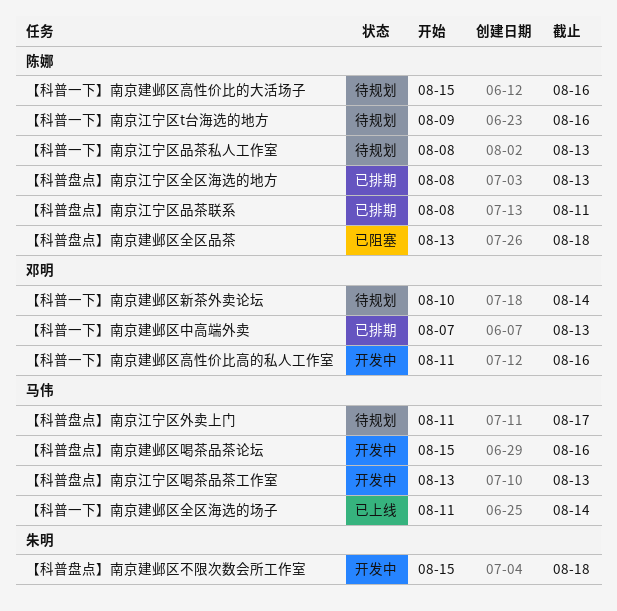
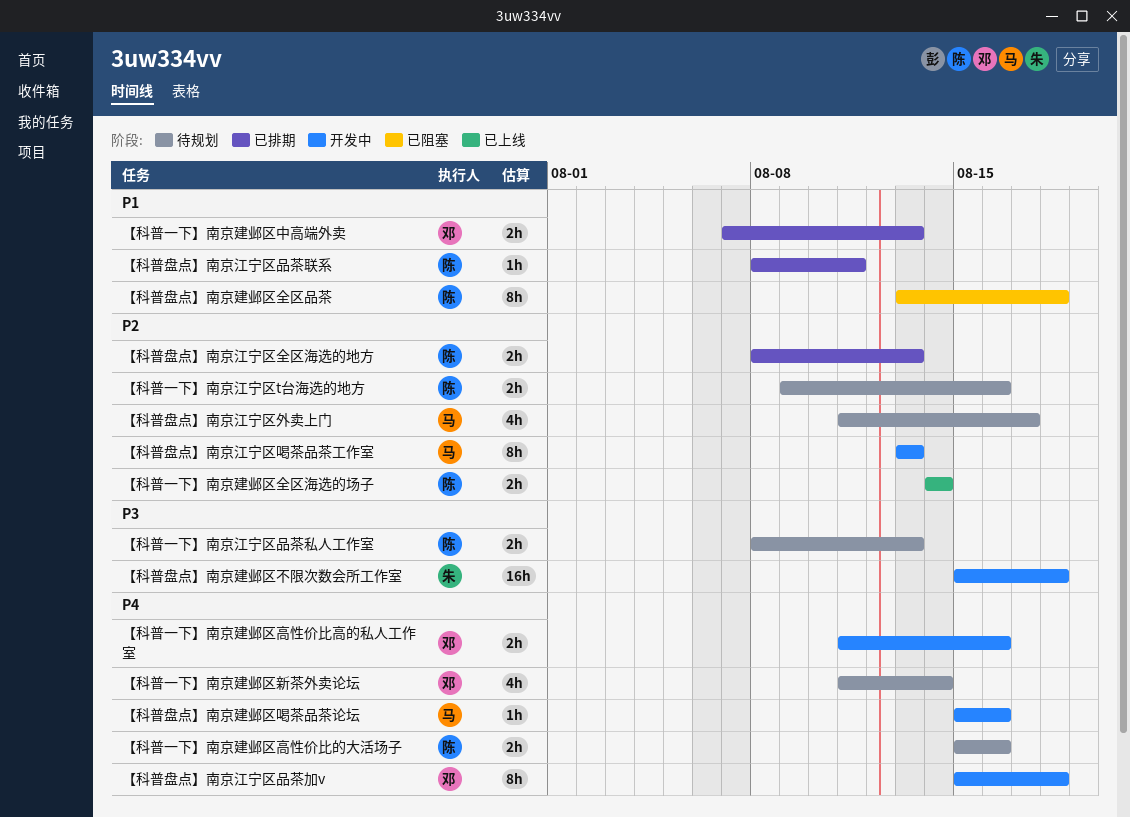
【科普一下】南京建邺区全区海选的场子, owner: 马伟 -> 陈娜
【科普一下】南京建邺区全区海选的场子, start: Aug 11 -> Aug 14
【科普一下】南京建邺区新茶外卖论坛, start: Aug 10 -> Aug 11
【科普盘点】南京江宁区品茶加v: none -> present

